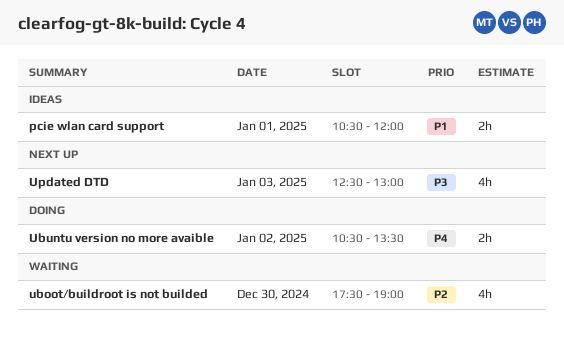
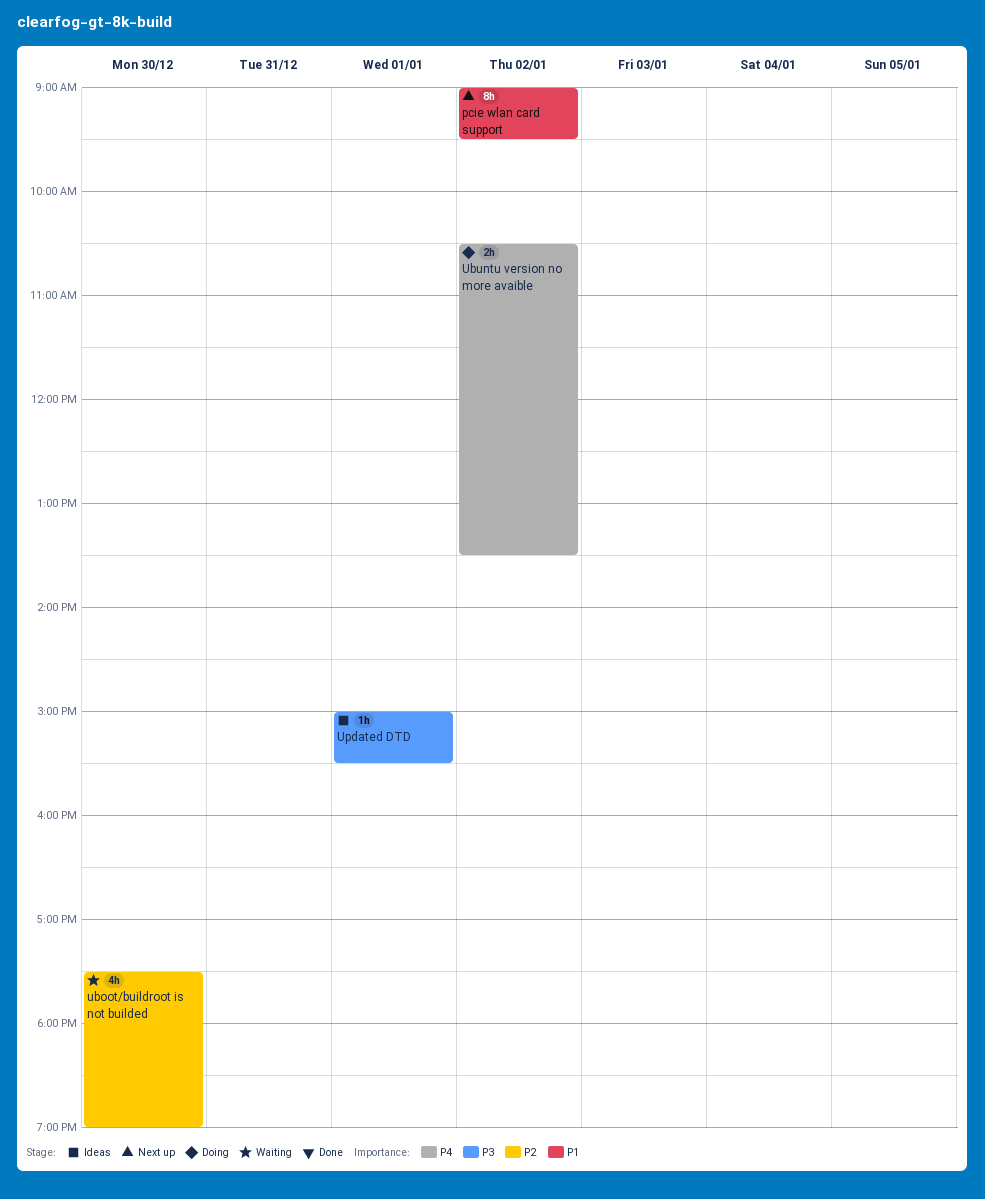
pcie wlan card support, status: Ideas -> Next up
pcie wlan card support, estimate: 2h -> 8h
pcie wlan card support, day: Jan 1 -> Jan 2
pcie wlan card support, begins: 10:30 -> 09:00
pcie wlan card support, ends: 12:00 -> 09:30
Updated DTD, status: Next up -> Ideas
Updated DTD, estimate: 4h -> 1h
Updated DTD, day: Jan 3 -> Jan 1
Updated DTD, begins: 12:30 -> 15:00
Updated DTD, ends: 13:00 -> 15:30

